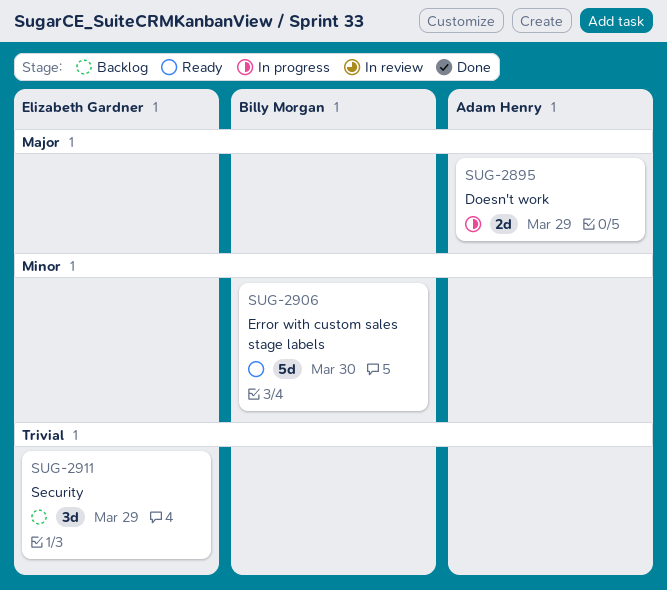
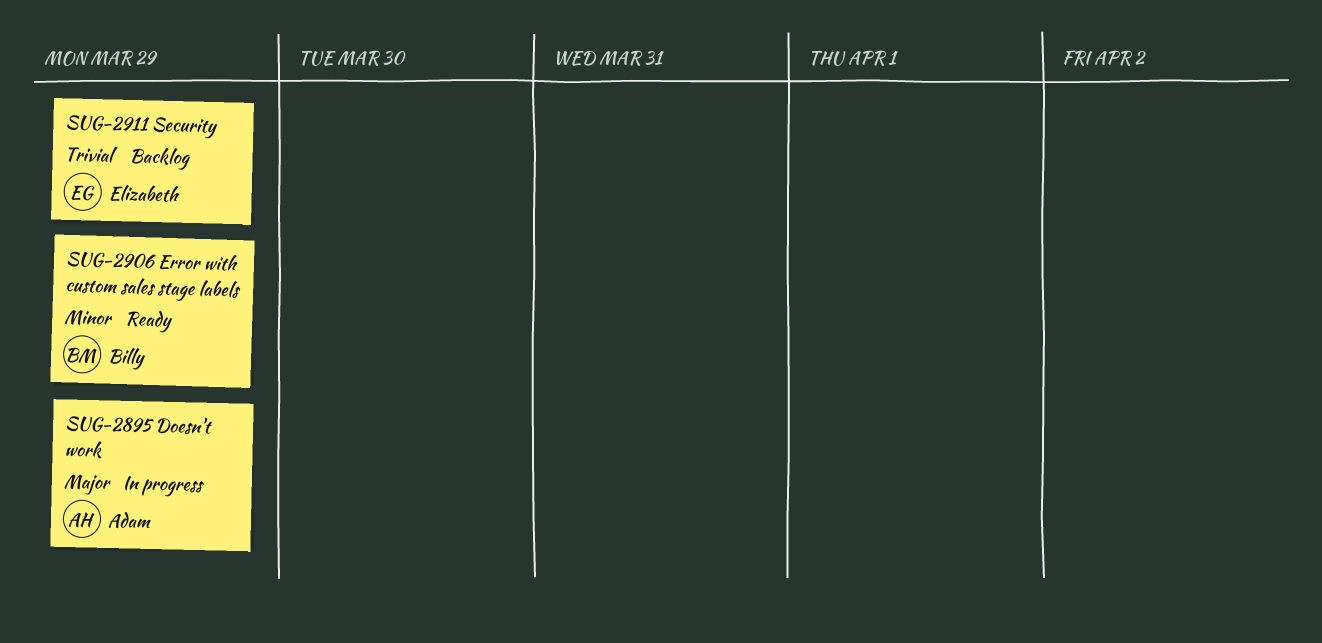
SUG-2906, due: Mar 30 -> Mar 29

